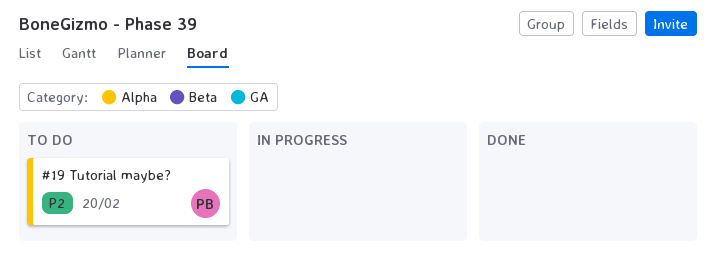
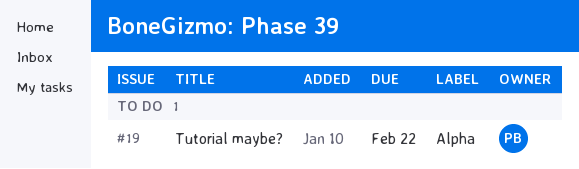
#19, due: Feb 20 -> Feb 22

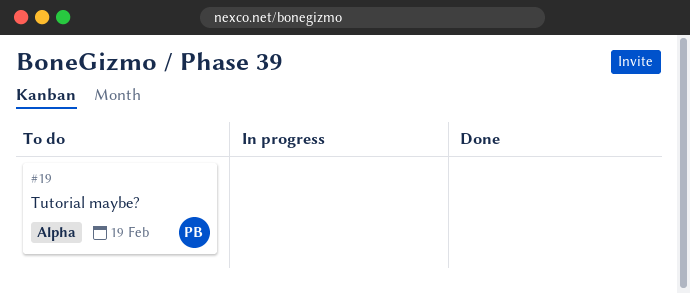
#19, due: Feb 22 -> Feb 19

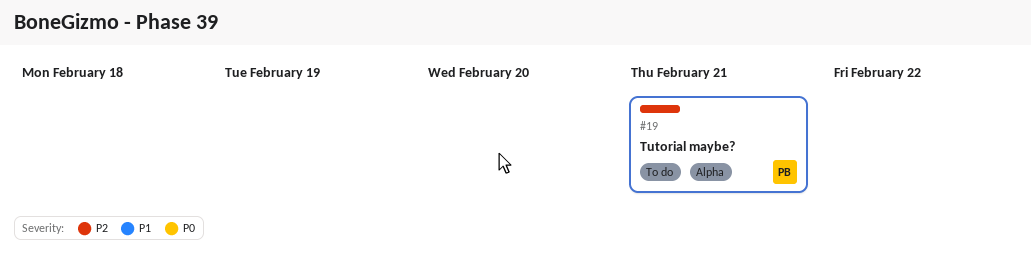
#19, due: Feb 19 -> Feb 21

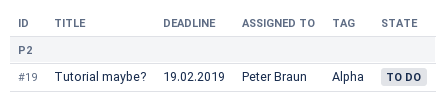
#19, due: Feb 21 -> Feb 19

